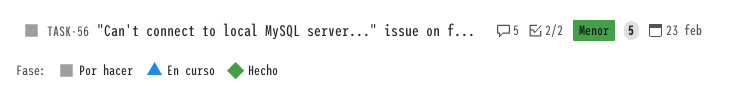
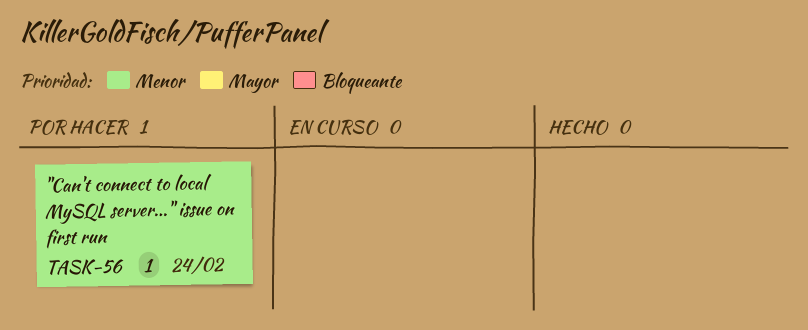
TASK-56, estimate: 5 -> 1
TASK-56, due: Feb 23 -> Feb 24

